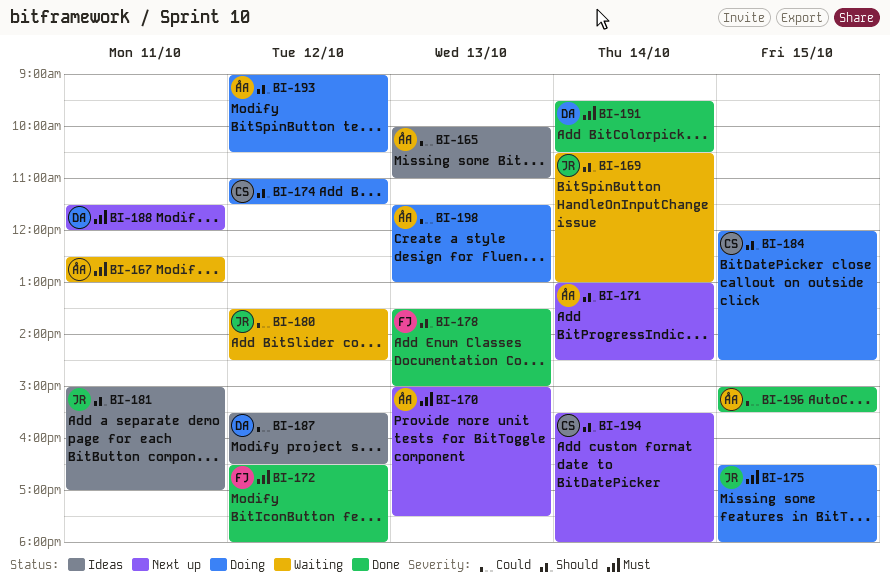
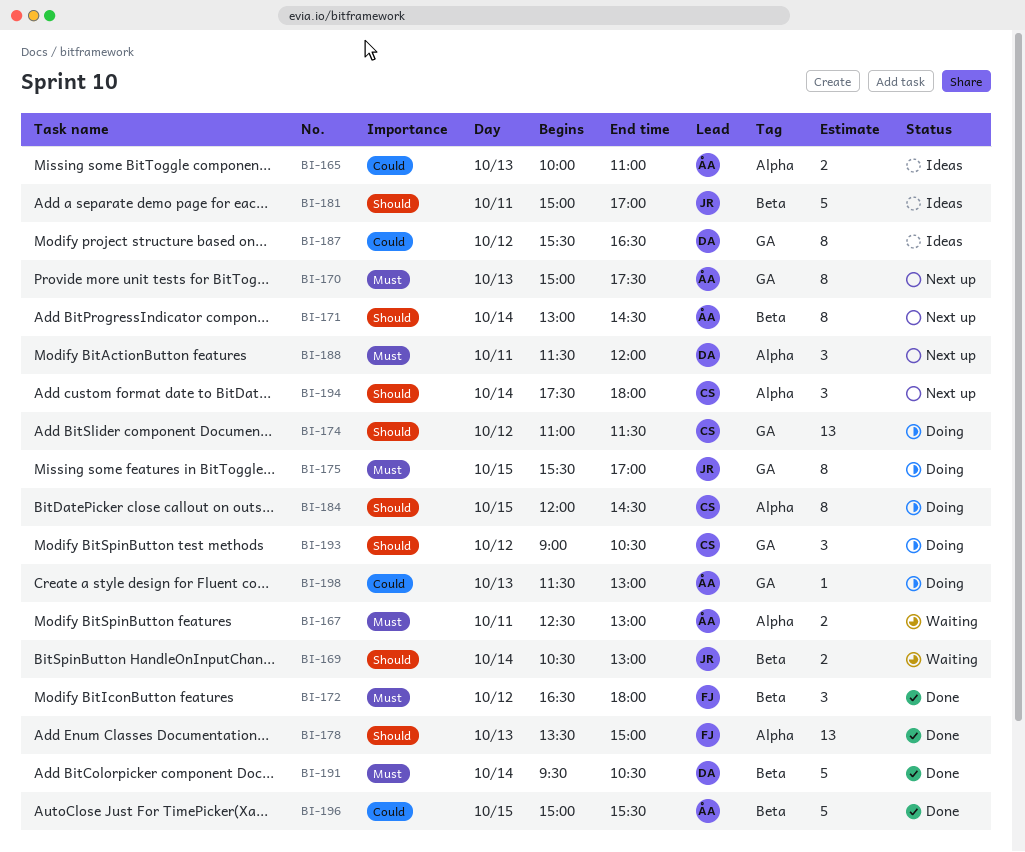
BI-175, begins: 16:30 -> 15:30
BI-175, ends: 18:00 -> 17:00
BI-180: present -> none
BI-193, owner: ÅA -> CS
BI-194, begins: 15:30 -> 17:30

